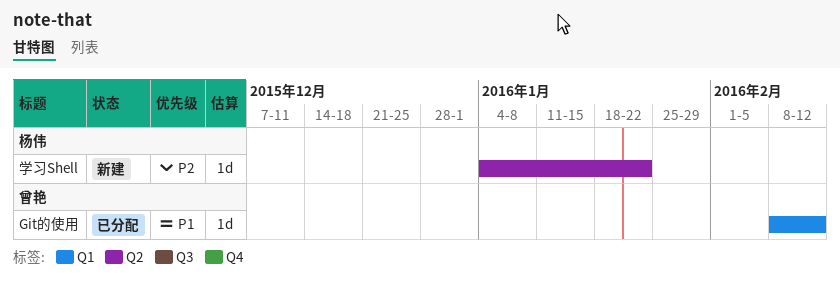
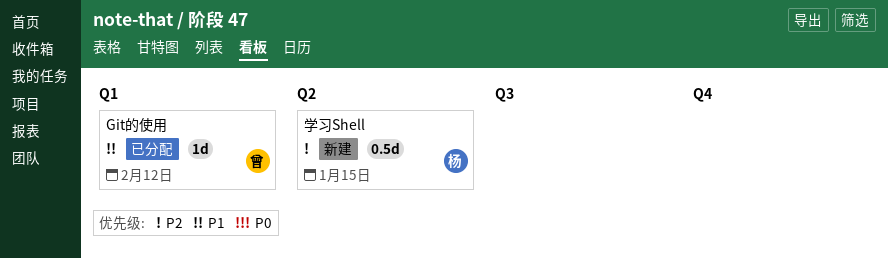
学习Shell, estimate: 1d -> 0.5d
学习Shell, due: Jan 22 -> Jan 15

